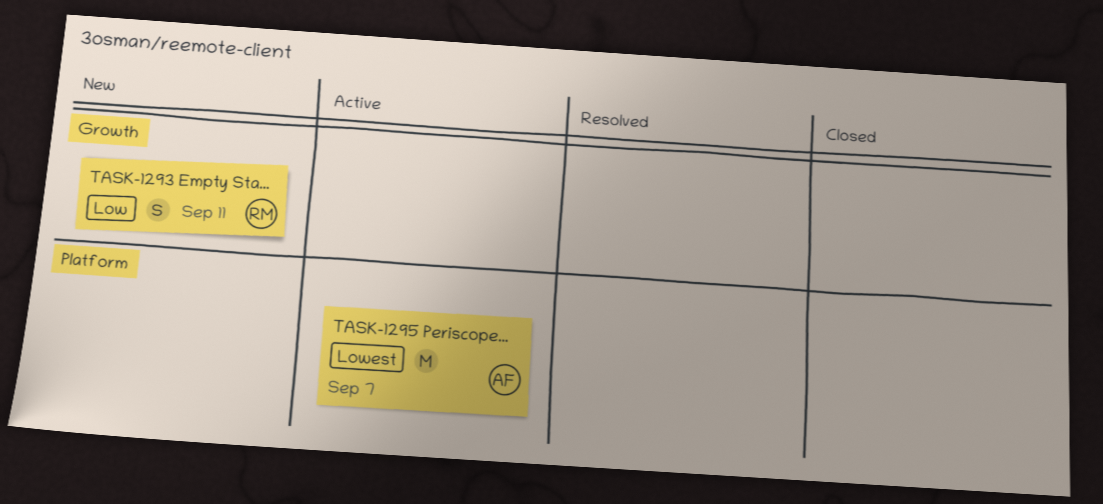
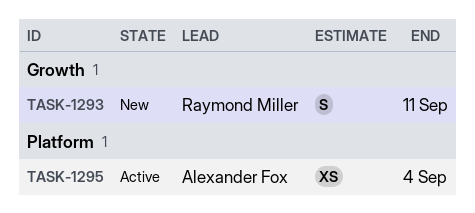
TASK-1295, estimate: M -> XS
TASK-1295, due: Sep 7 -> Sep 4

